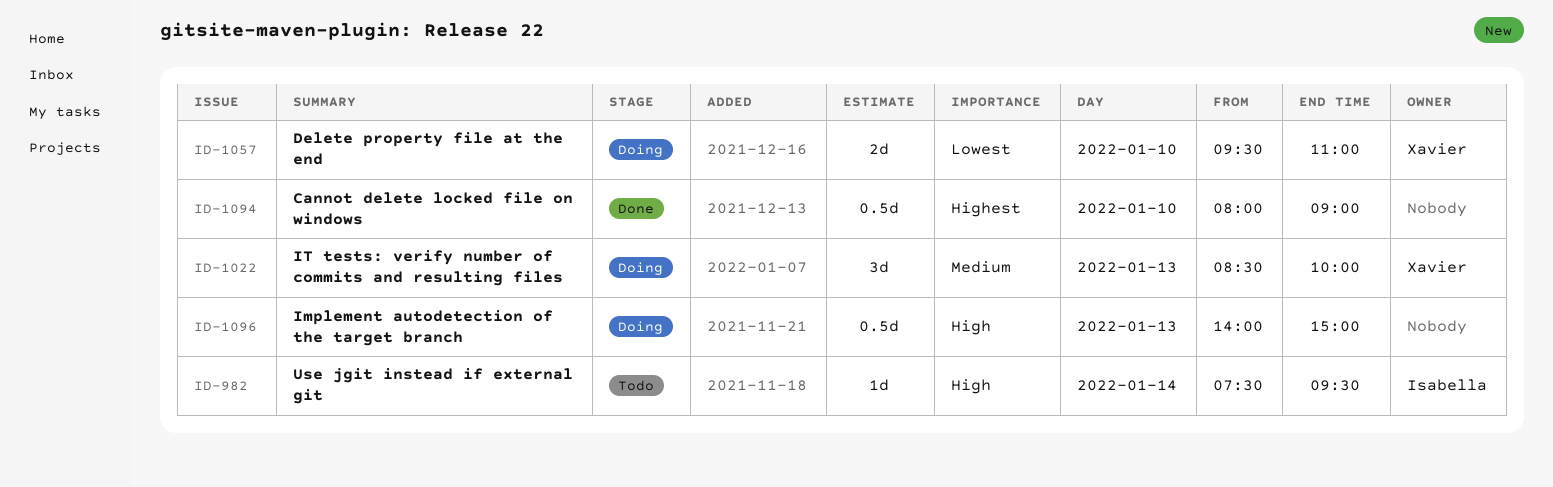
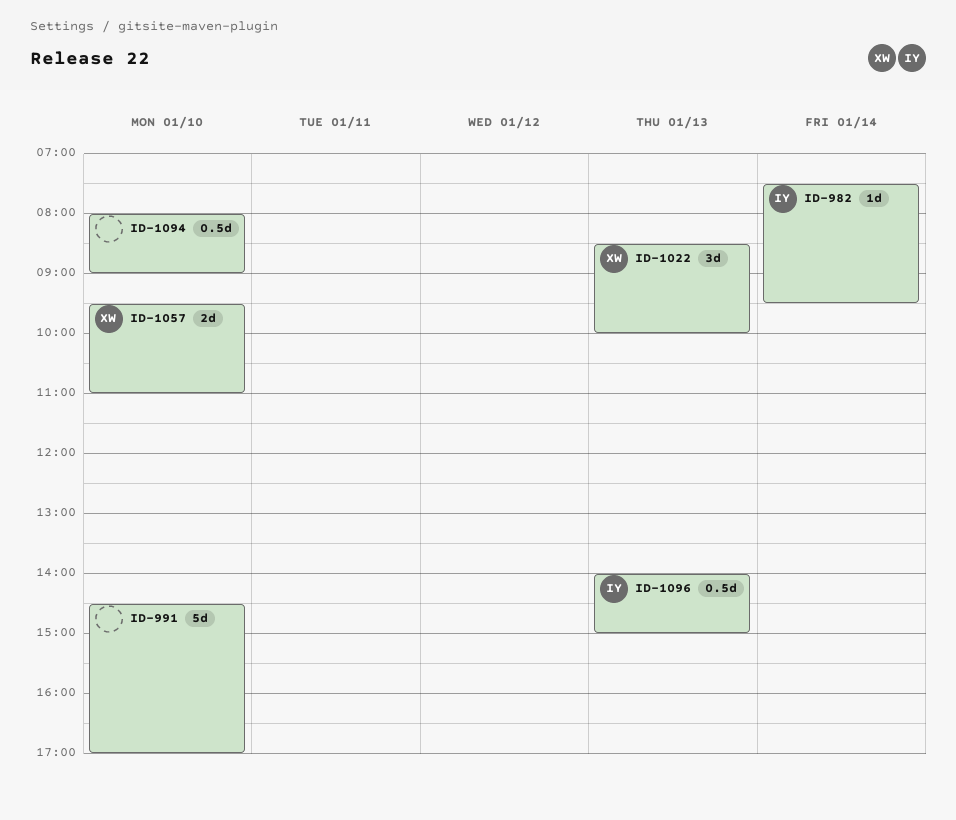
ID-991: none -> present
ID-1096, owner: none -> Isabella

